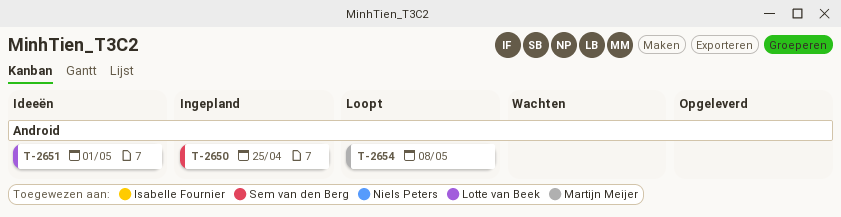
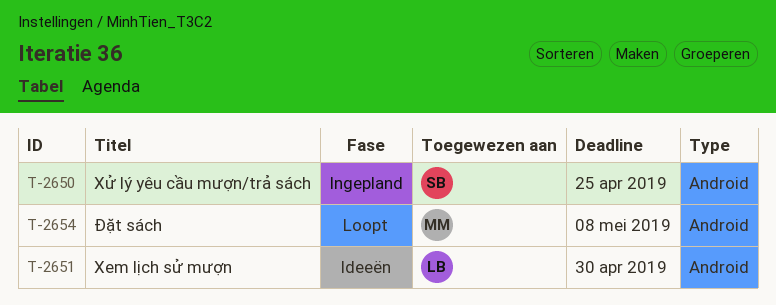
T-2651, due: May 1 -> Apr 30

